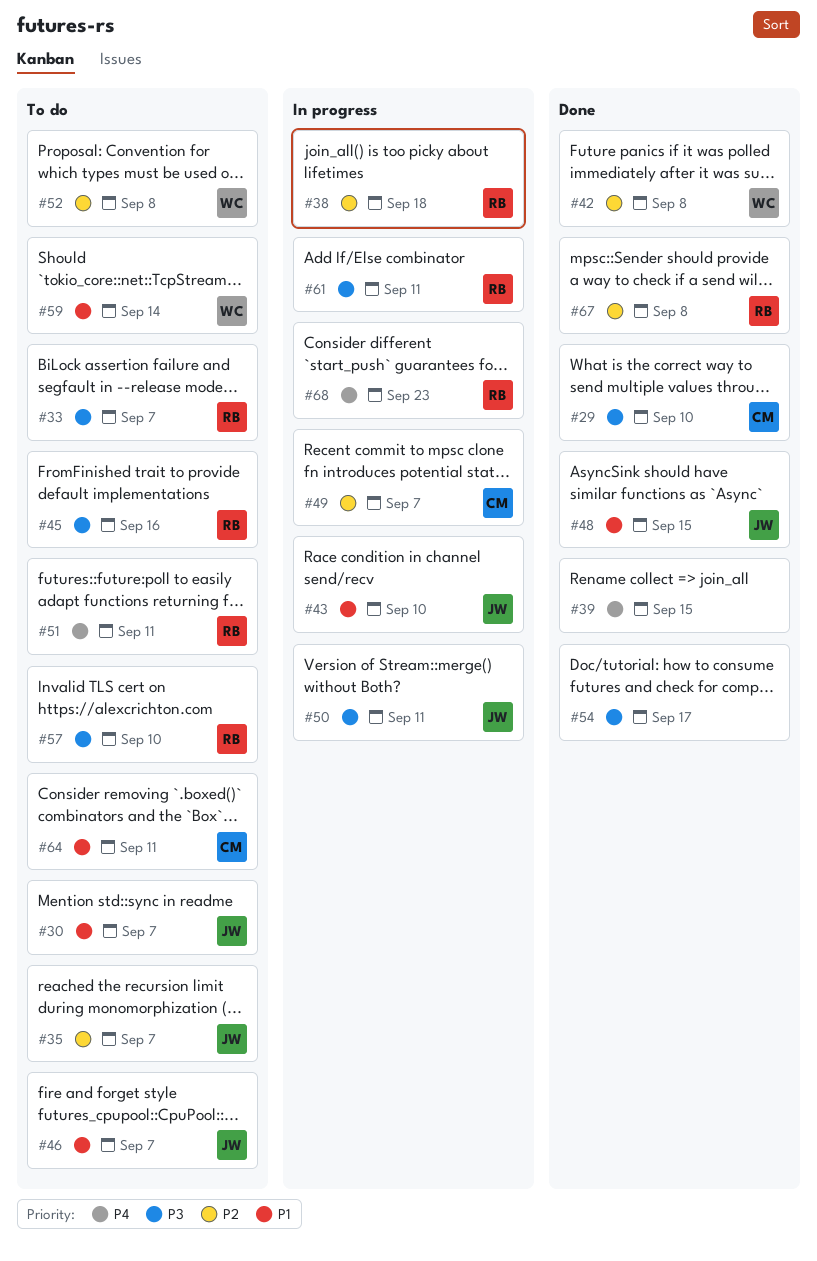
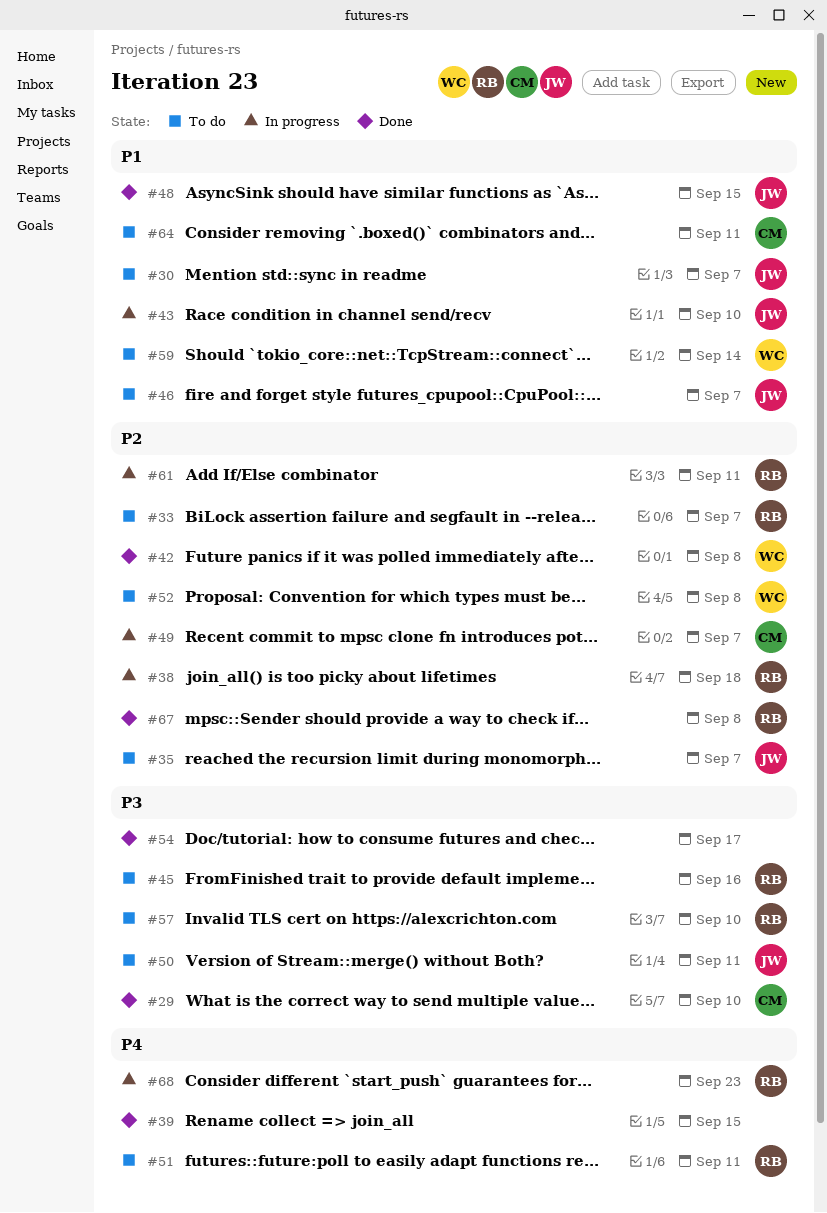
#33, priority: P3 -> P2
#50, status: In progress -> To do
#61, priority: P3 -> P2

